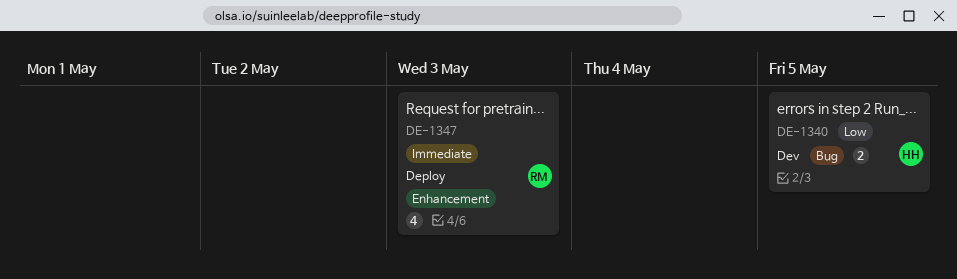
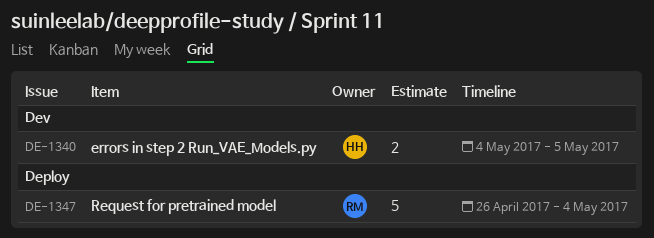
DE-1347, estimate: 4 -> 5
DE-1347, due: May 3 -> May 4

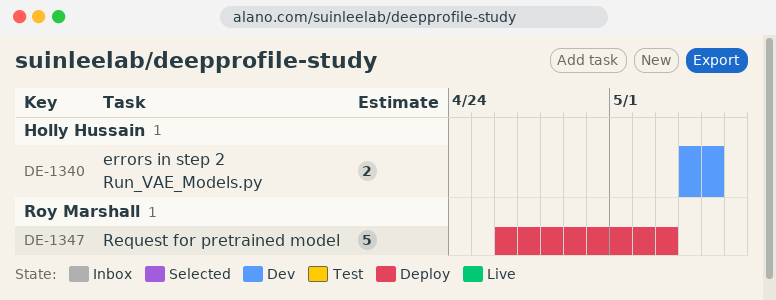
DE-1347, due: May 4 -> May 3

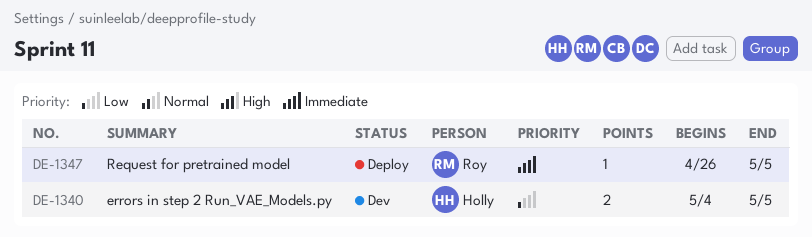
DE-1347, estimate: 5 -> 1
DE-1347, due: May 3 -> May 5

